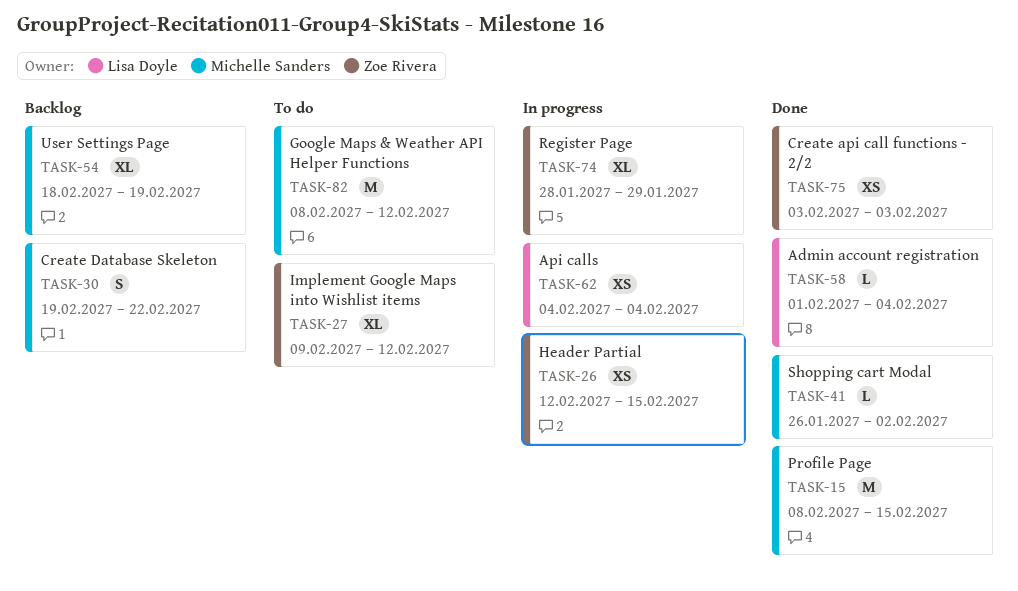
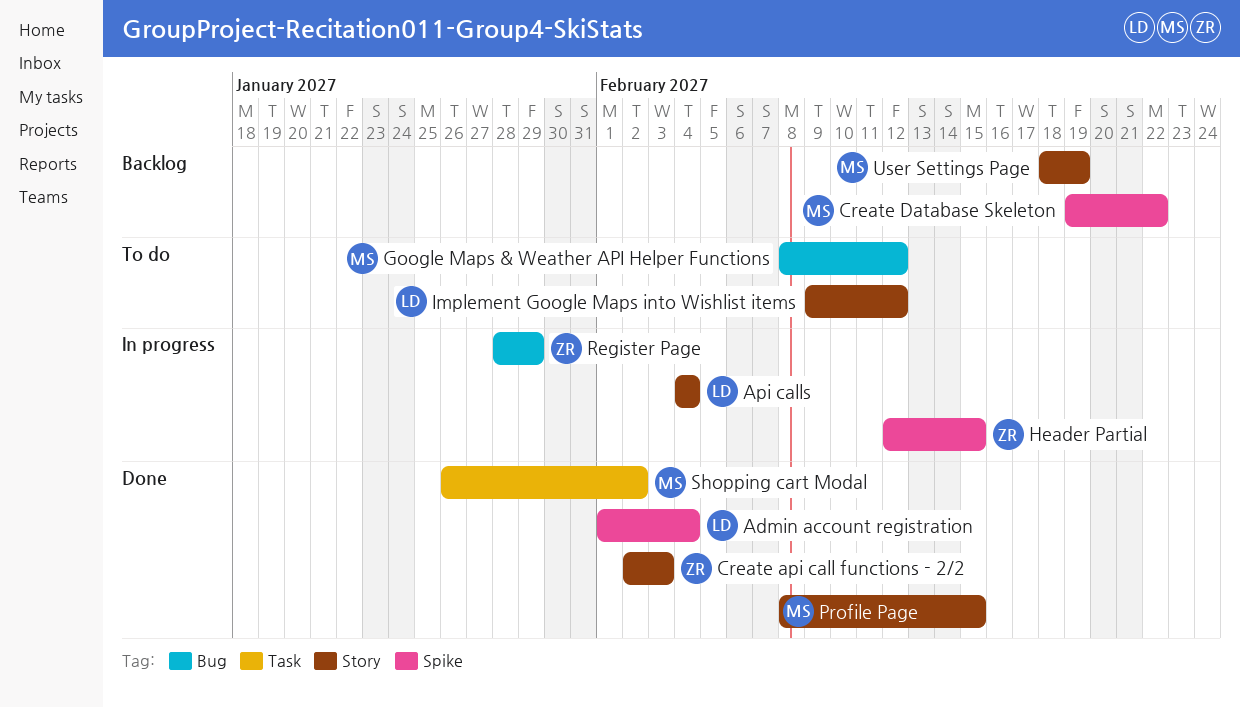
Create api call functions - 2/2, start: Feb 3 -> Feb 2
Implement Google Maps into Wishlist items, owner: Zoe Rivera -> Lisa Doyle

